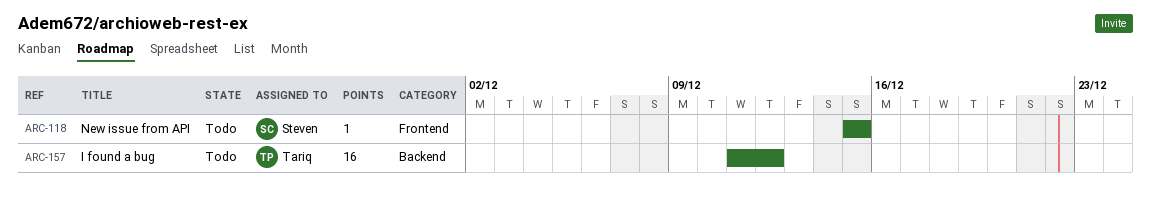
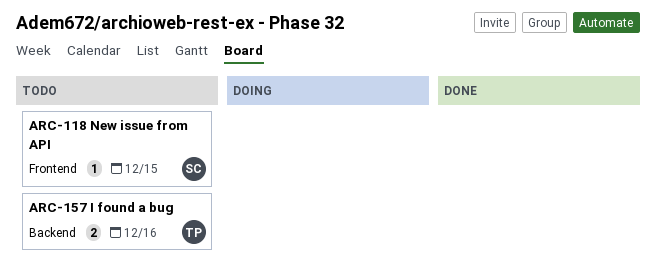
ARC-157, estimate: 16 -> 2
ARC-157, due: Dec 12 -> Dec 16

